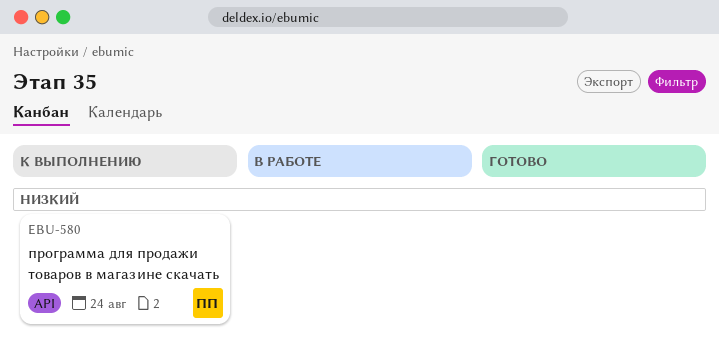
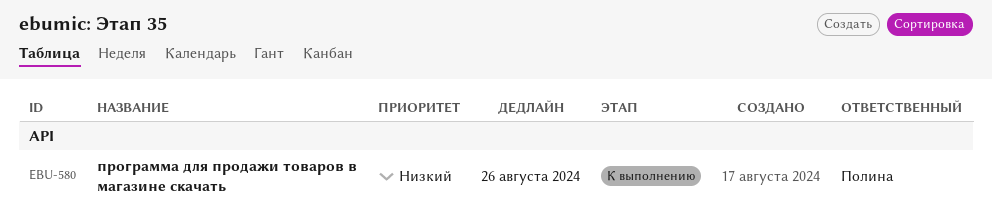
EBU-580, due: Aug 24 -> Aug 26

